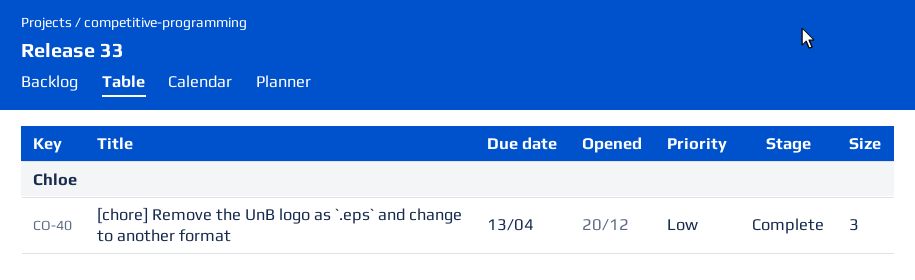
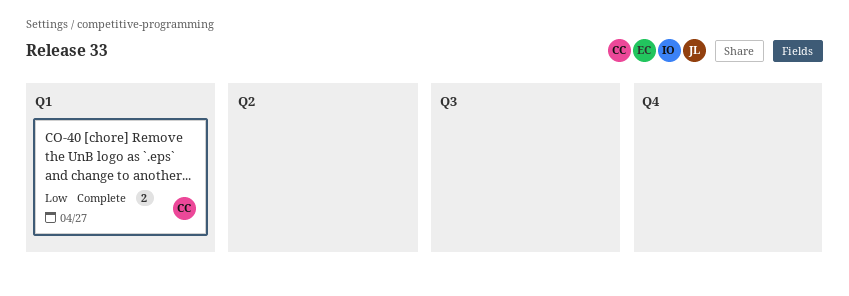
CO-40, estimate: 3 -> 2
CO-40, due: Apr 13 -> Apr 27

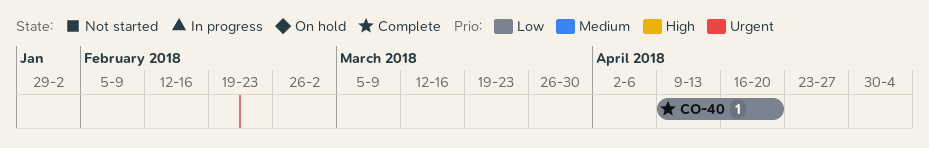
CO-40, estimate: 2 -> 1
CO-40, due: Apr 27 -> Apr 20

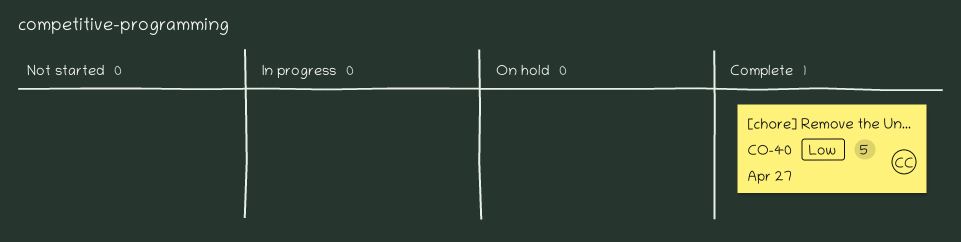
CO-40, estimate: 1 -> 5
CO-40, due: Apr 20 -> Apr 27

